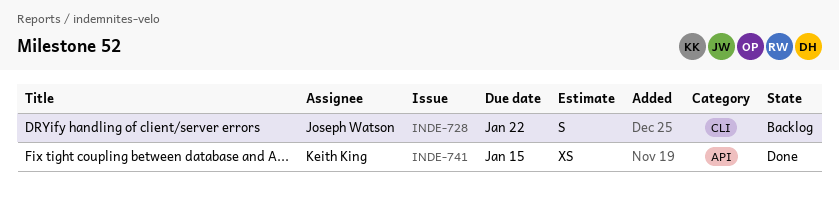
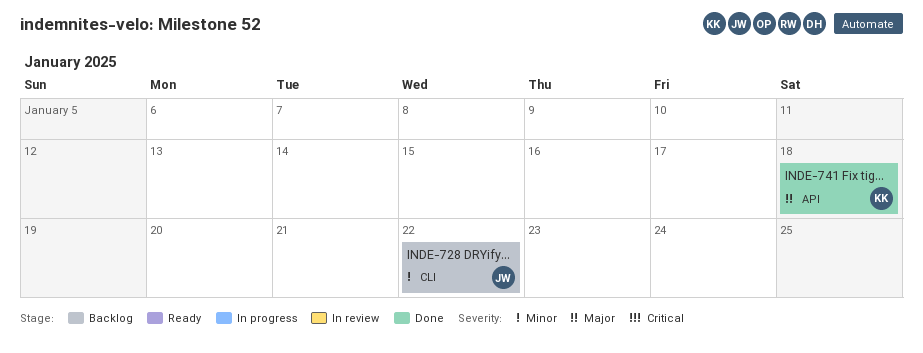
INDE-741, due: Jan 15 -> Jan 18

